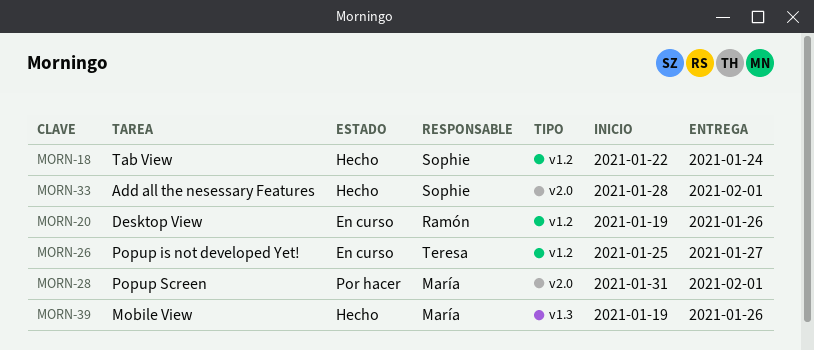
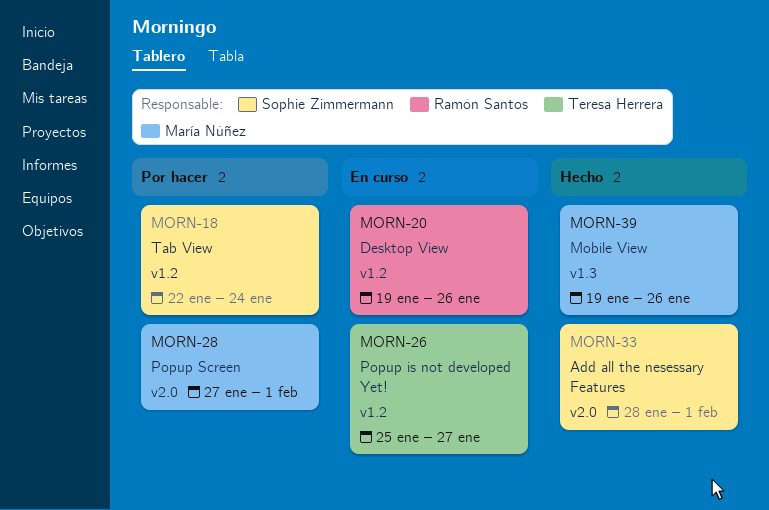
MORN-18, status: Hecho -> Por hacer
MORN-28, start: Jan 31 -> Jan 27

